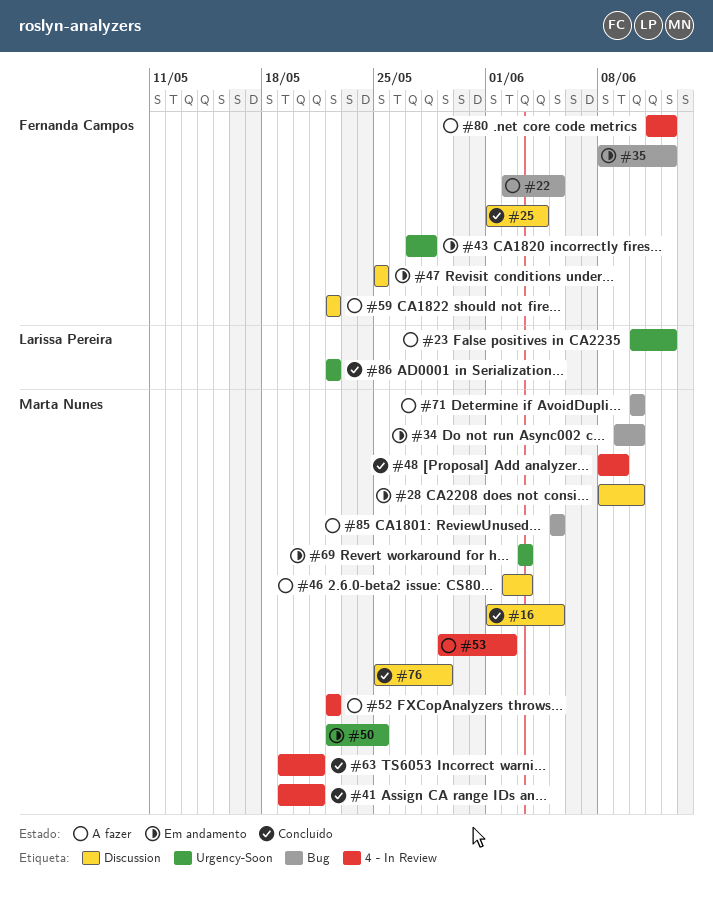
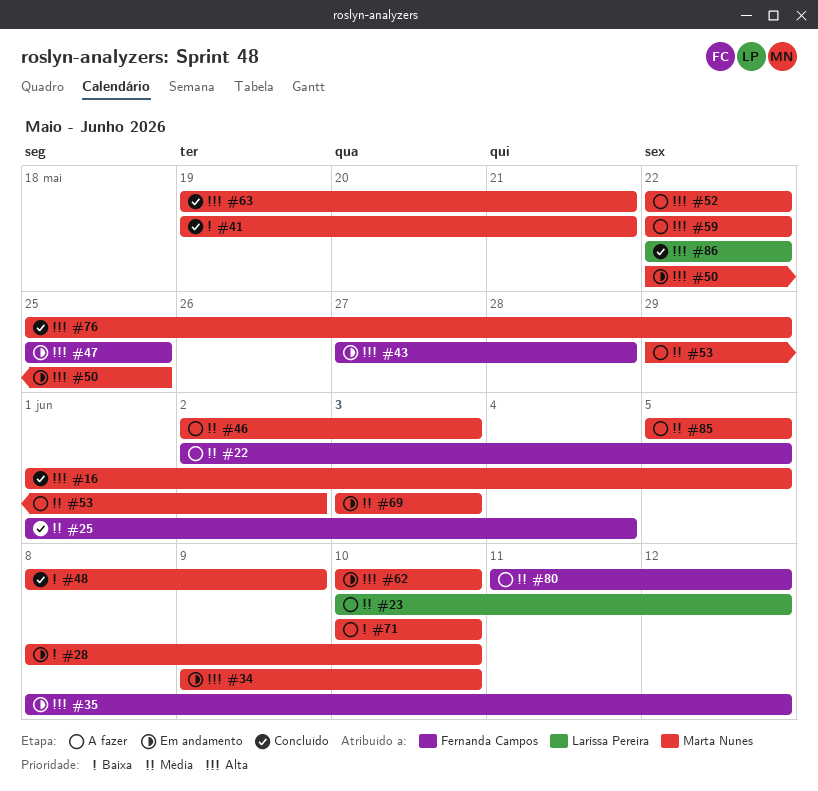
#59, owner: Fernanda Campos -> Marta Nunes
#62: none -> present

